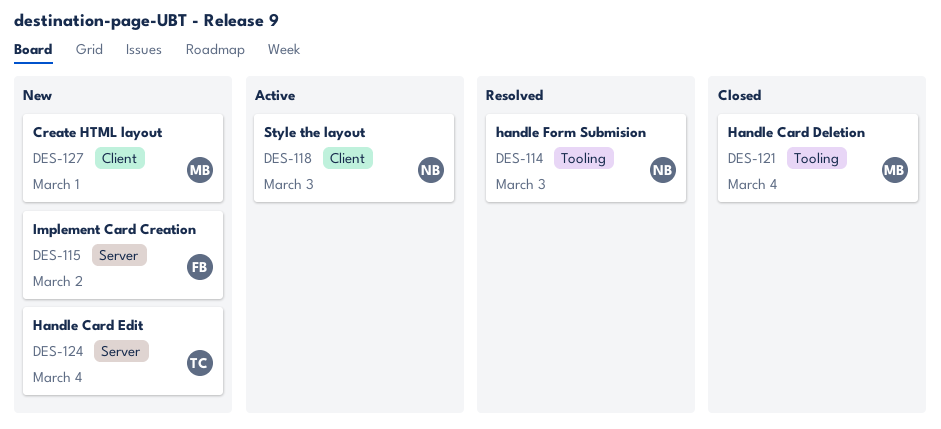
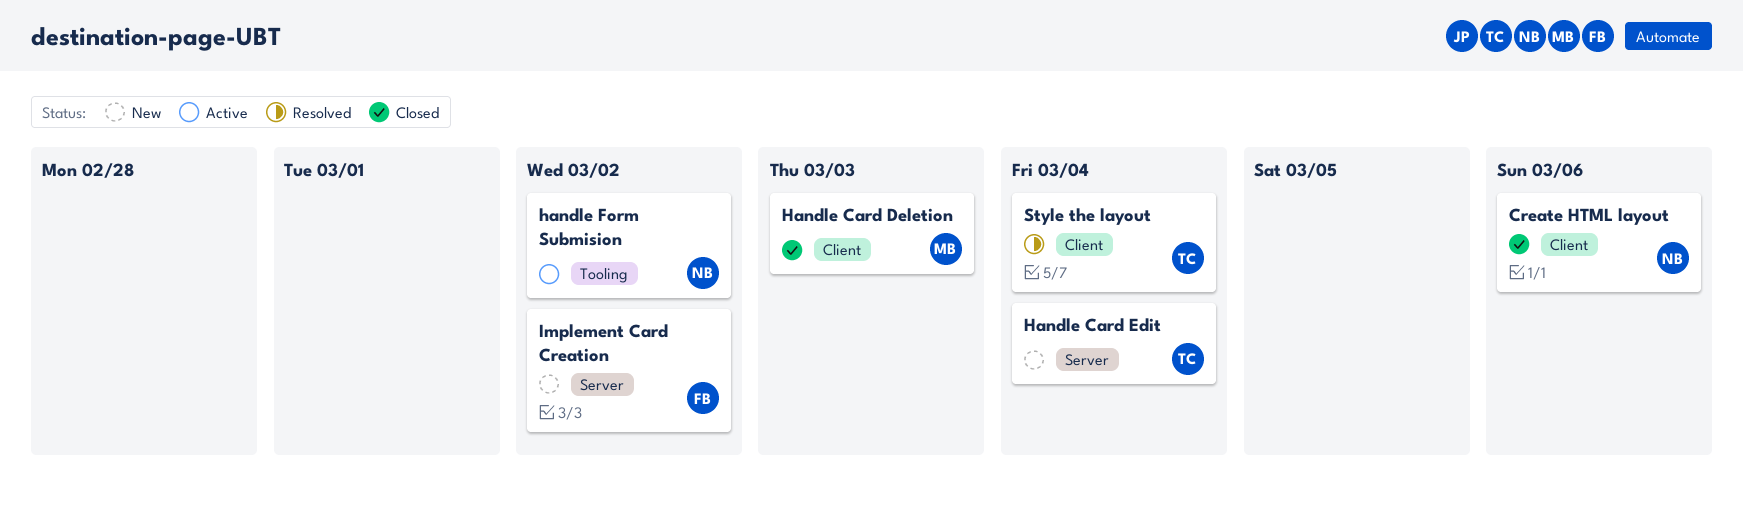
Create HTML layout, status: New -> Closed
Create HTML layout, owner: MB -> NB
Create HTML layout, due: Mar 1 -> Mar 6
Handle Card Deletion, label: Tooling -> Client
Handle Card Deletion, due: Mar 4 -> Mar 3
handle Form Submision, status: Resolved -> Active
handle Form Submision, due: Mar 3 -> Mar 2
Style the layout, status: Active -> Resolved
Style the layout, owner: NB -> TC
Style the layout, due: Mar 3 -> Mar 4

